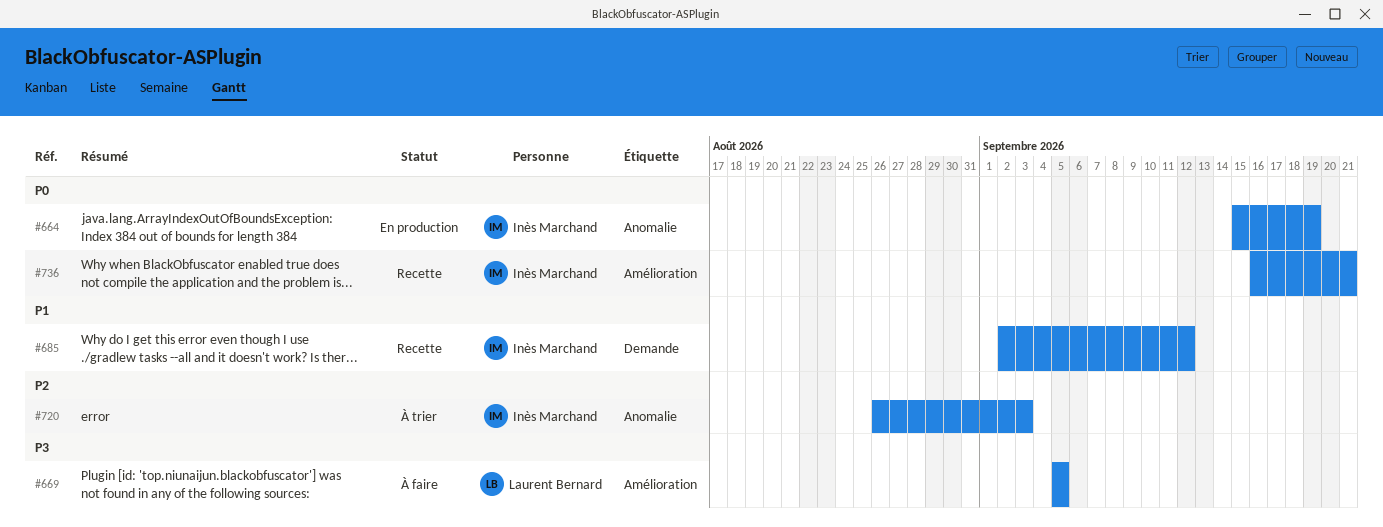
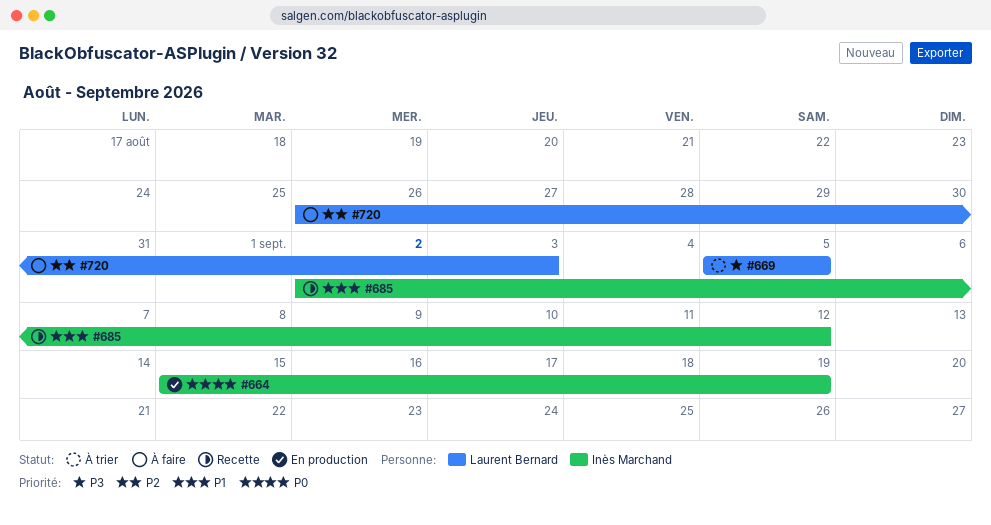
#669, status: À faire -> À trier
#720, status: À trier -> À faire
#720, owner: Inès Marchand -> Laurent Bernard
#736: present -> none

